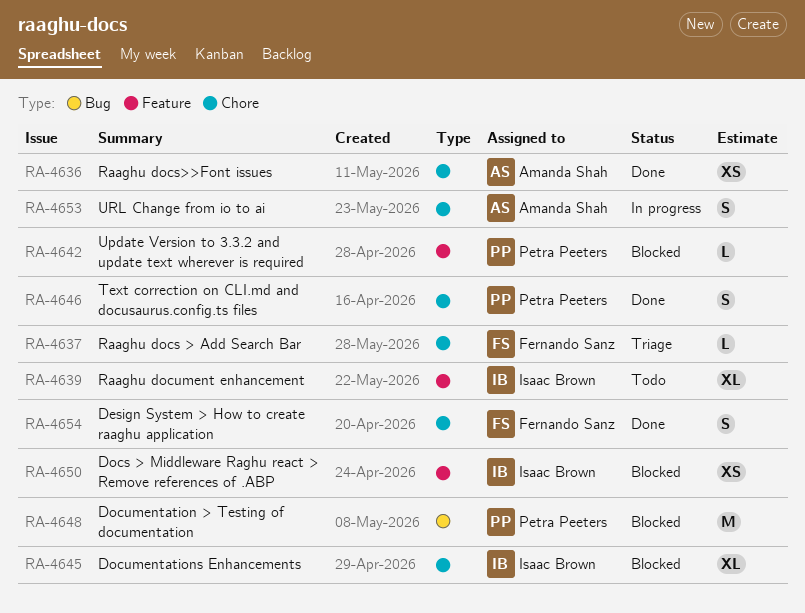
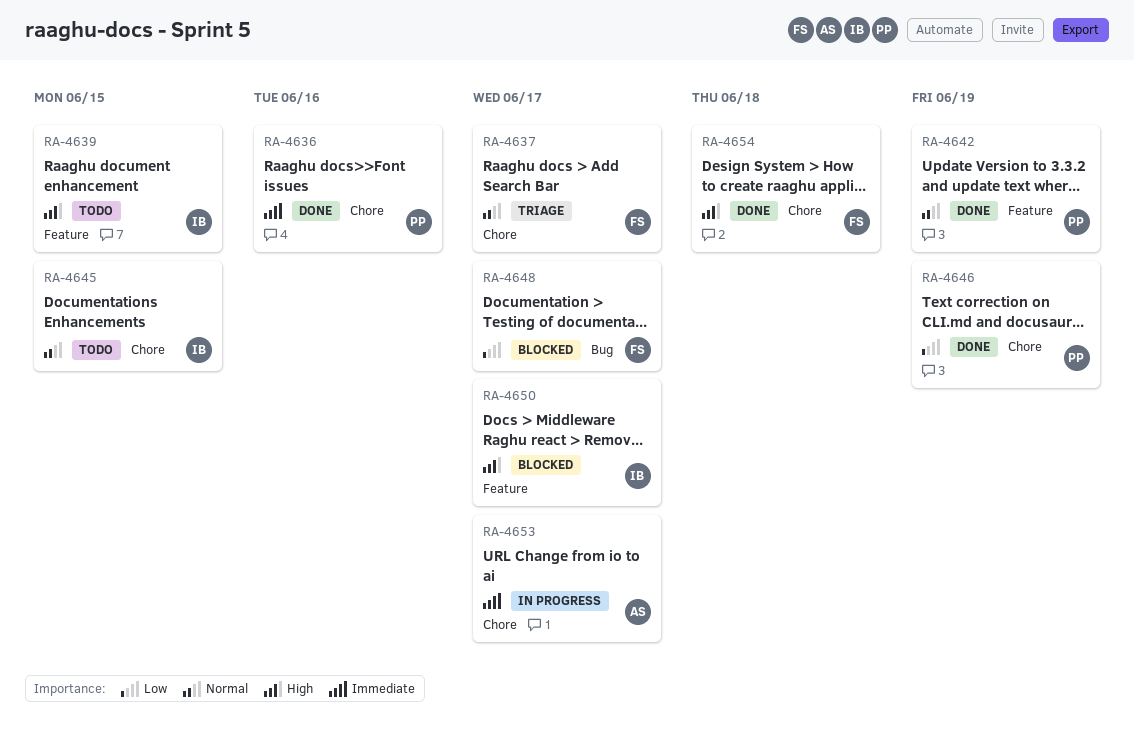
RA-4636, owner: Amanda Shah -> Petra Peeters
RA-4642, status: Blocked -> Done
RA-4645, status: Blocked -> Todo
RA-4648, owner: Petra Peeters -> Fernando Sanz

